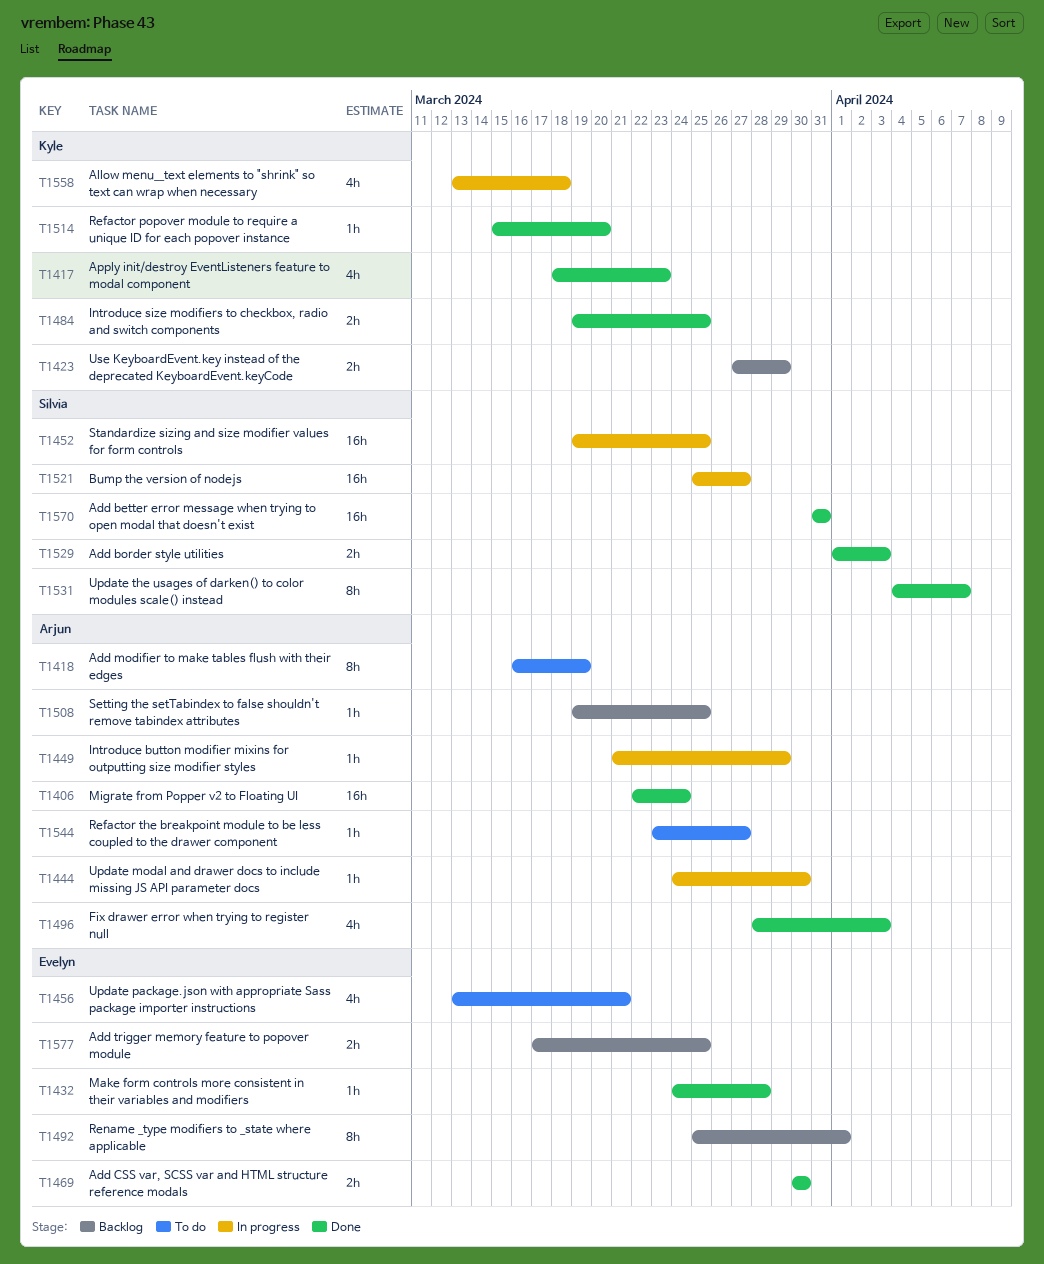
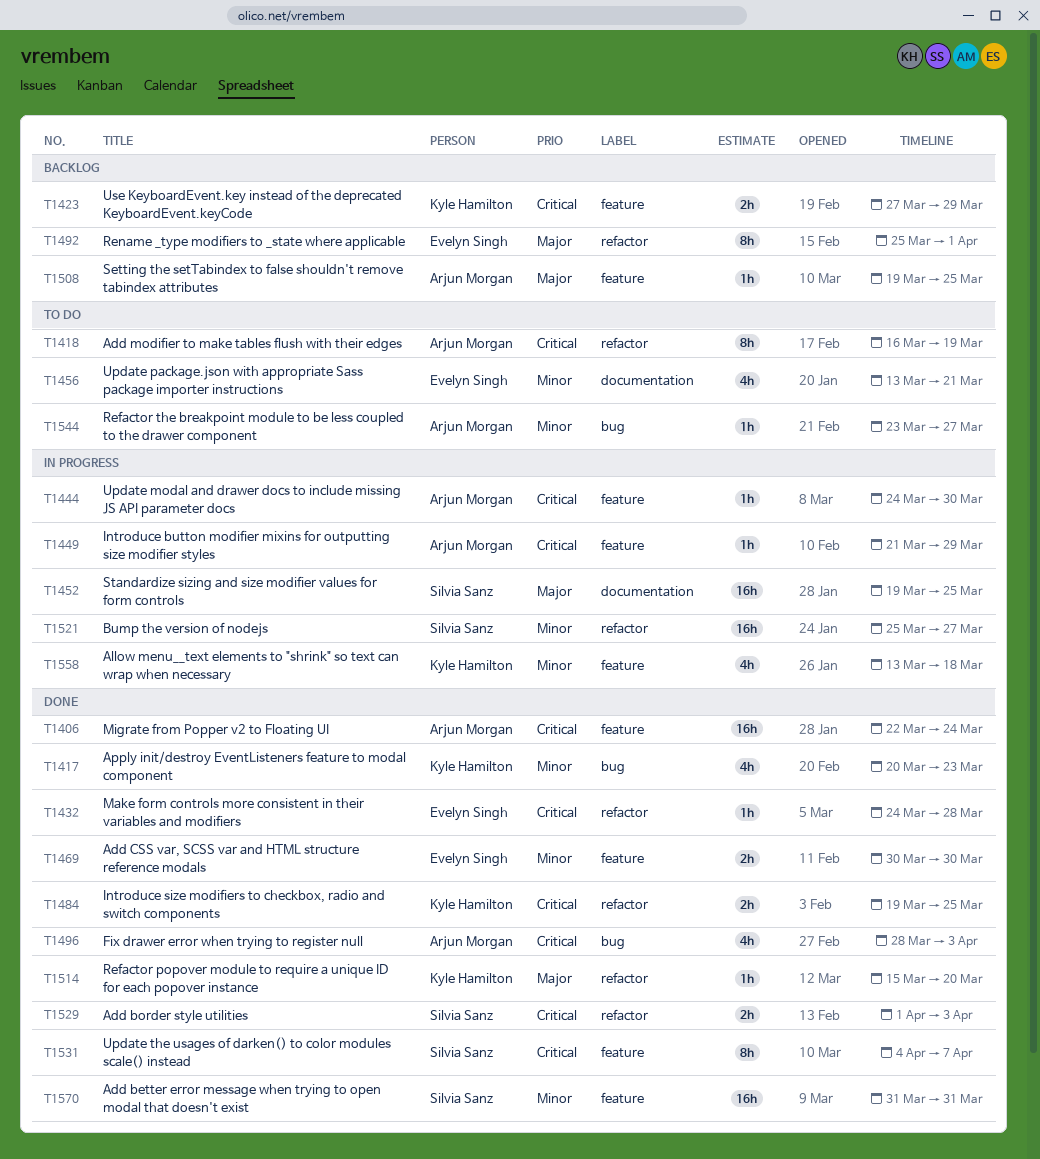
T1417, start: Mar 18 -> Mar 20
T1577: present -> none

